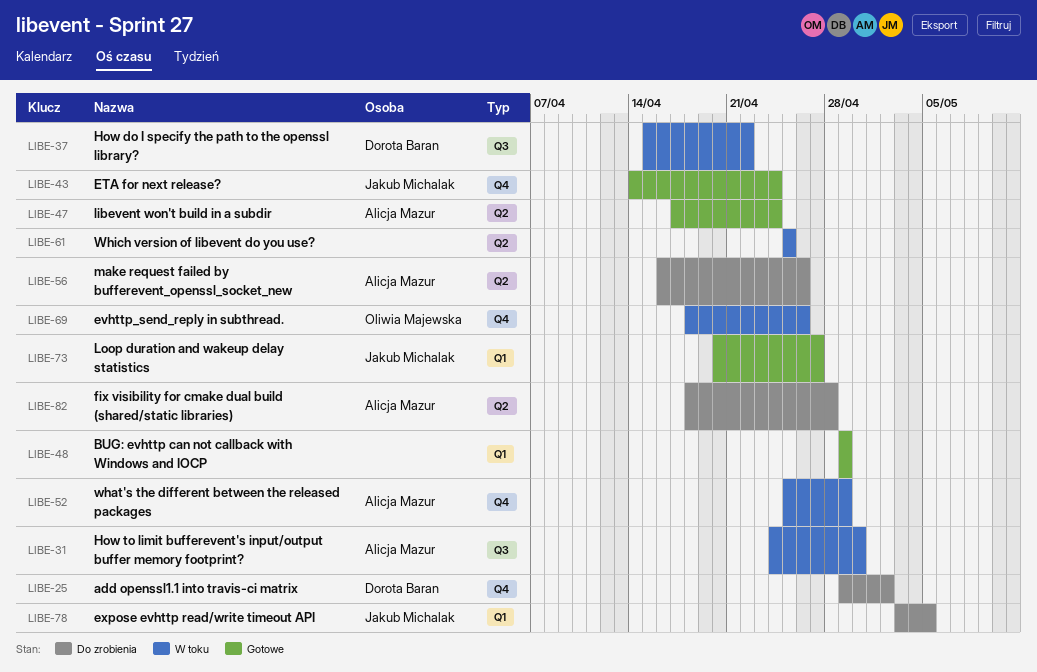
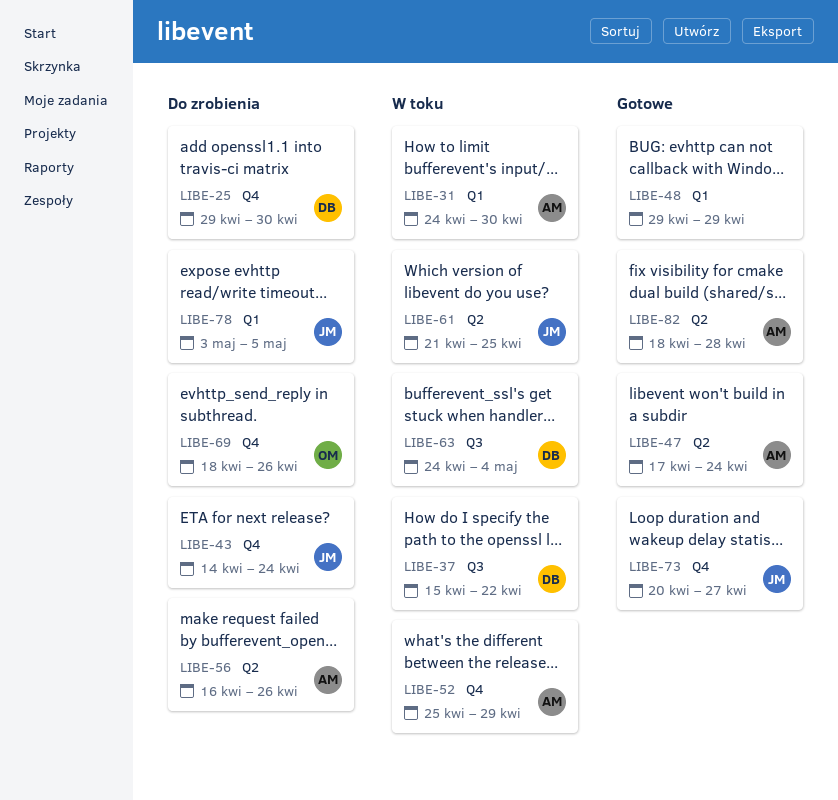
LIBE-25, due: May 2 -> Apr 30
LIBE-31, label: Q3 -> Q1
LIBE-43, status: Gotowe -> Do zrobienia
LIBE-61, owner: none -> Jakub Michalak
LIBE-61, start: Apr 25 -> Apr 21
LIBE-63: none -> present
LIBE-69, status: W toku -> Do zrobienia
LIBE-73, label: Q1 -> Q4
LIBE-82, status: Do zrobienia -> Gotowe

